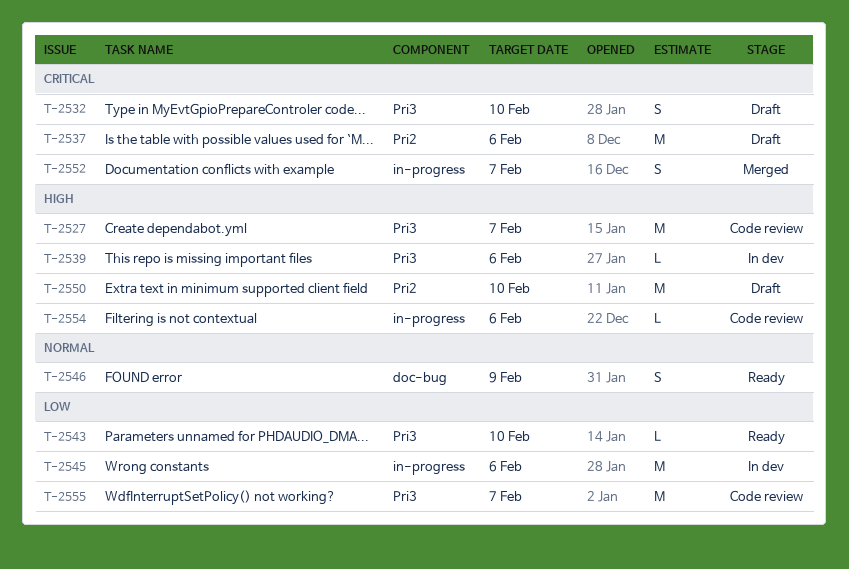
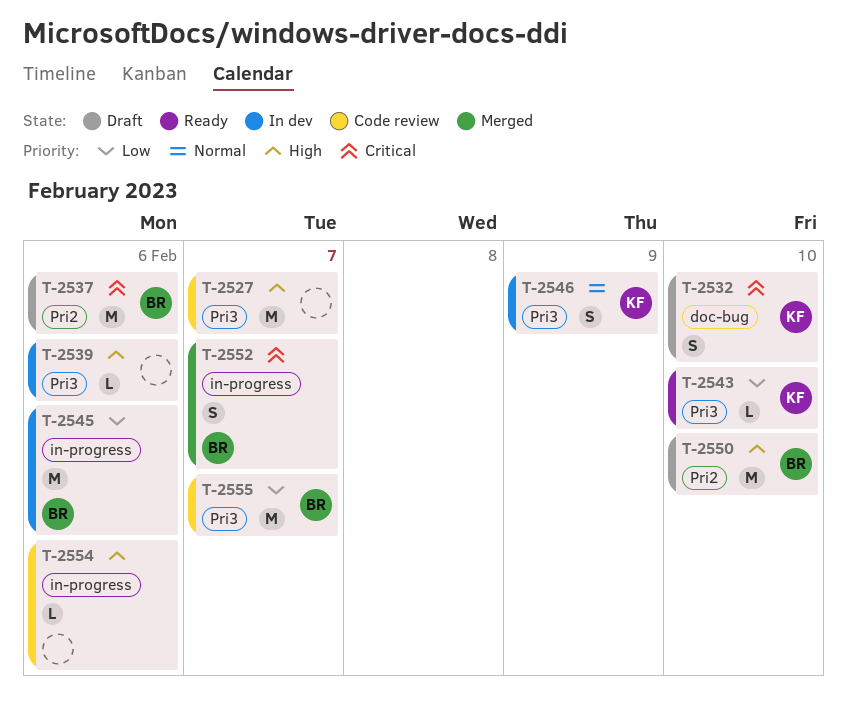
T-2532, label: Pri3 -> doc-bug
T-2546, status: Ready -> In dev
T-2546, label: doc-bug -> Pri3

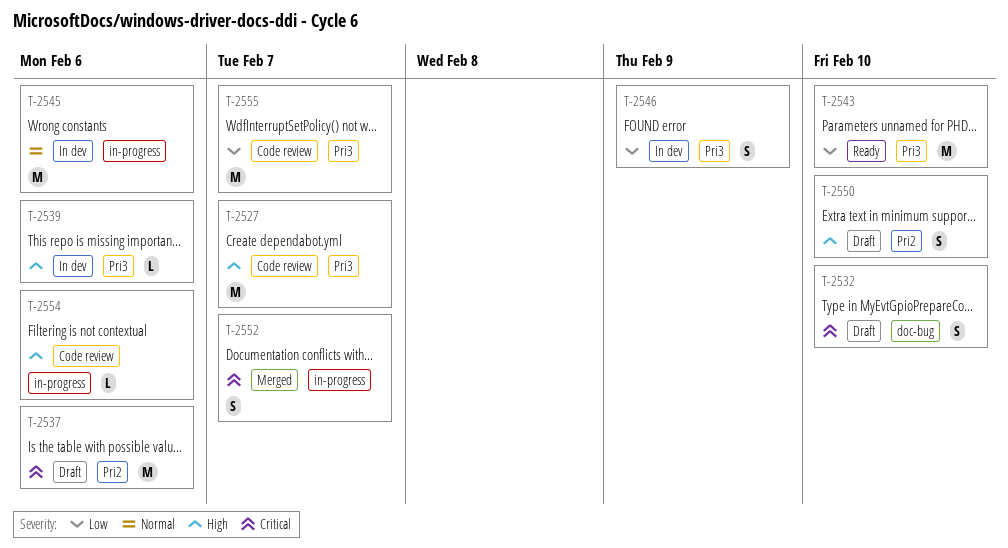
T-2543, estimate: L -> M
T-2545, priority: Low -> Normal
T-2546, priority: Normal -> Low
T-2550, estimate: M -> S

